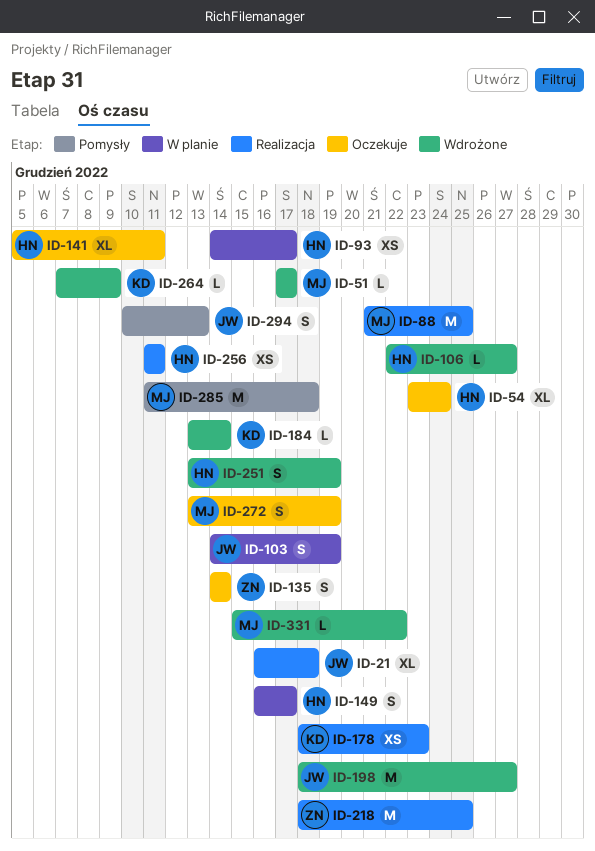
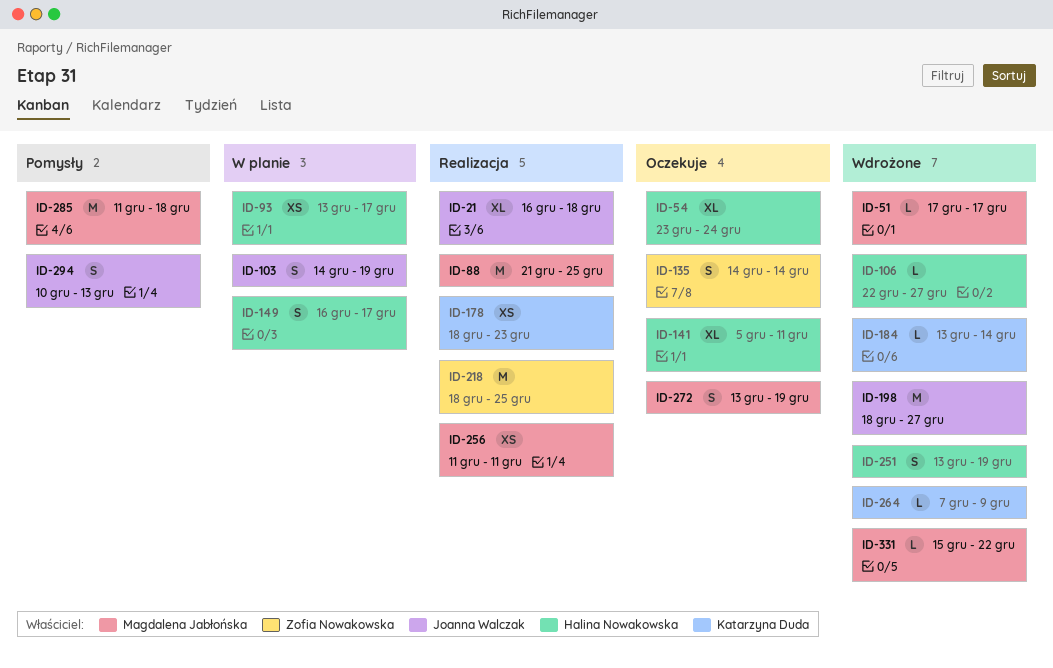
ID-93, start: Dec 14 -> Dec 13
ID-256, owner: Halina Nowakowska -> Magdalena Jabłońska

